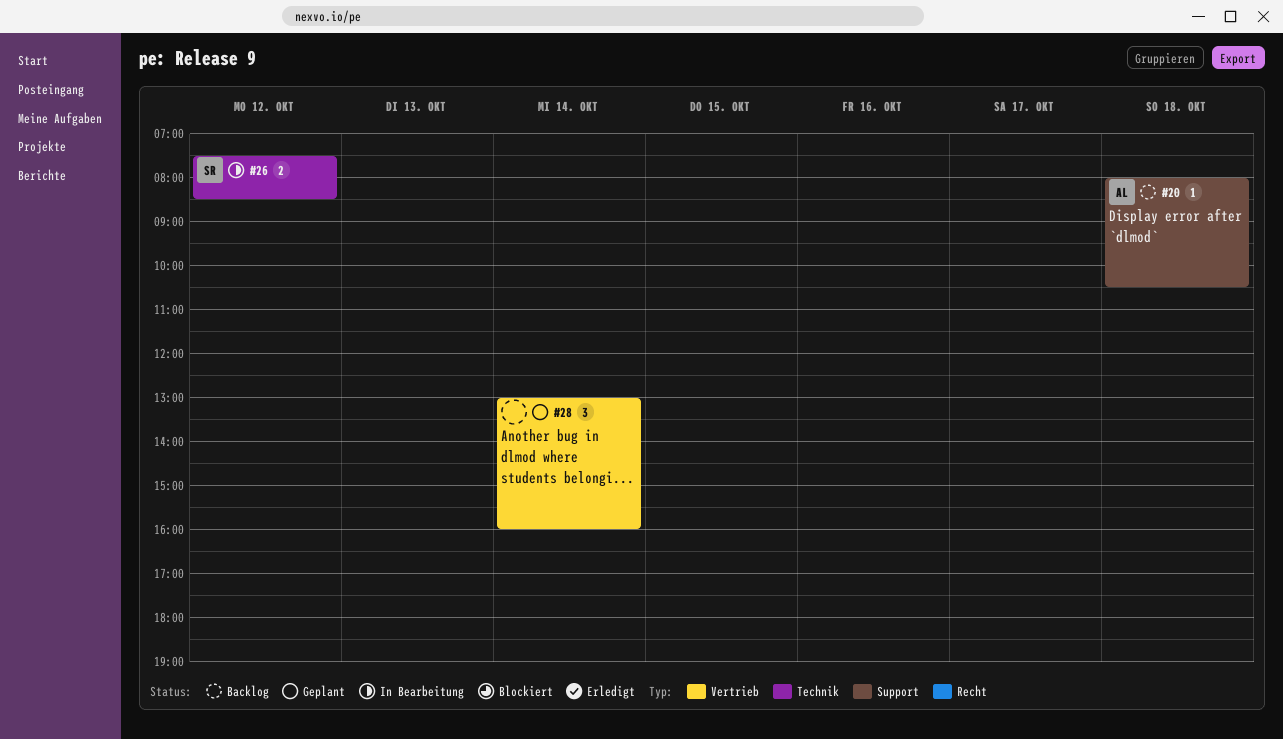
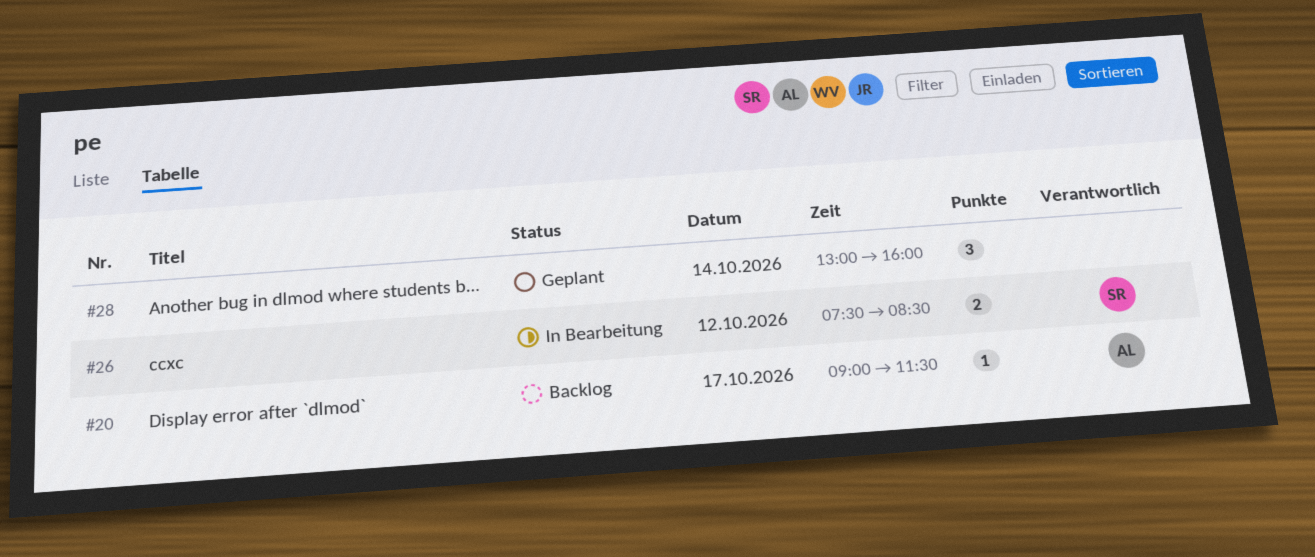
#20, day: Oct 18 -> Oct 17
#20, begins: 08:00 -> 09:00
#20, ends: 10:30 -> 11:30

